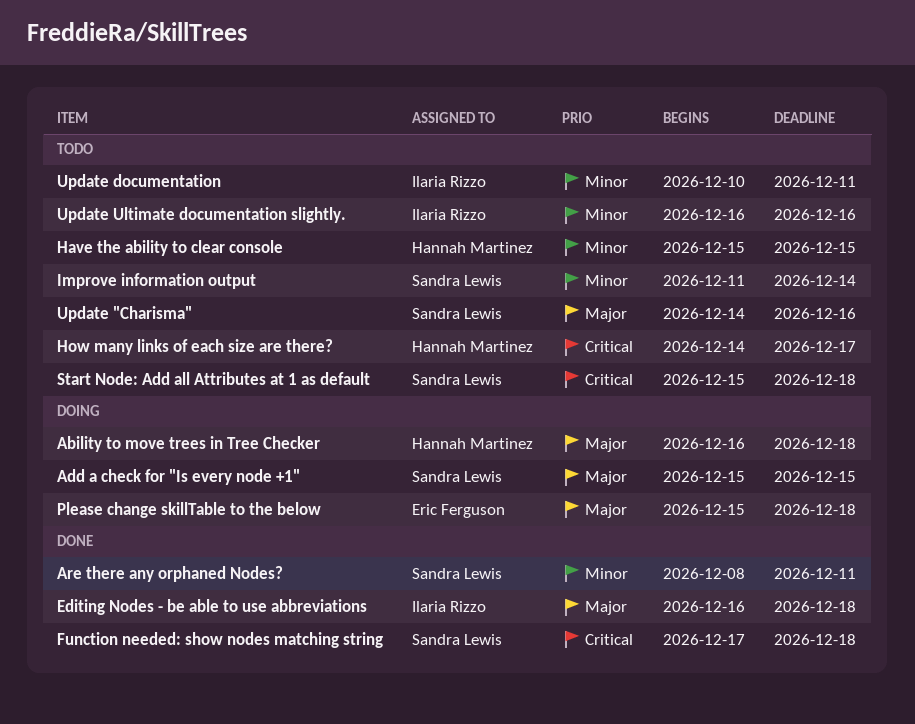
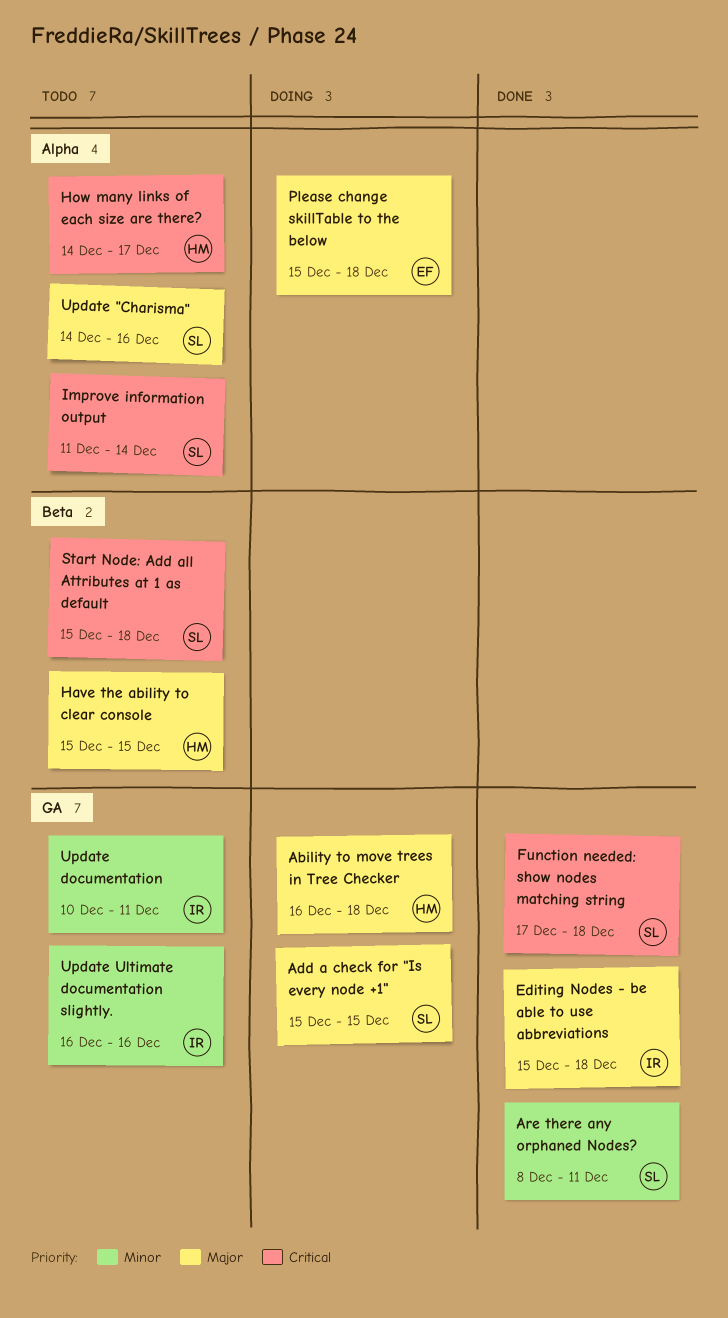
Editing Nodes - be able to use abbreviations, start: Dec 16 -> Dec 15
Have the ability to clear console, priority: Minor -> Major
Improve information output, priority: Minor -> Critical

